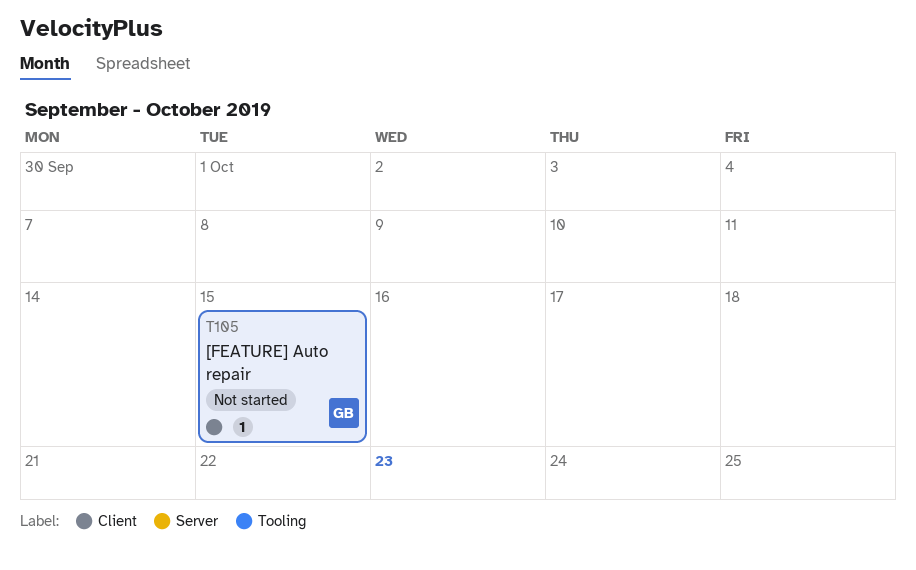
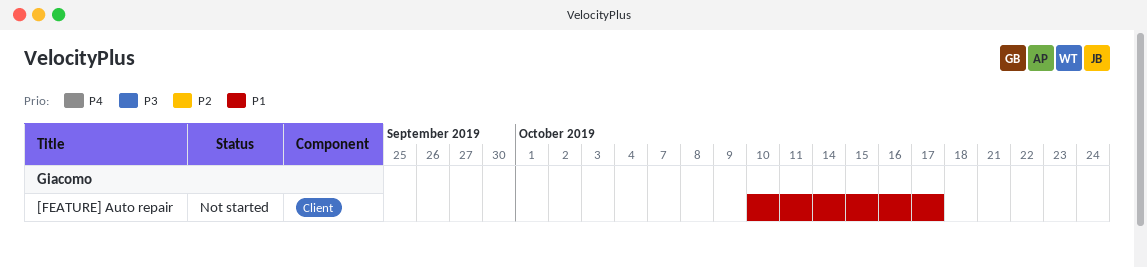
[FEATURE] Auto repair, due: Oct 15 -> Oct 17

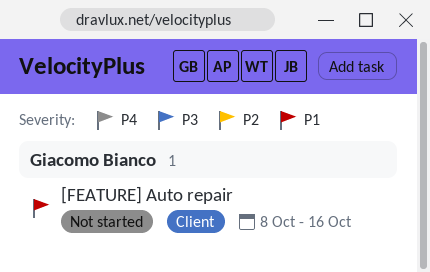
[FEATURE] Auto repair, start: Oct 10 -> Oct 8
[FEATURE] Auto repair, due: Oct 17 -> Oct 16

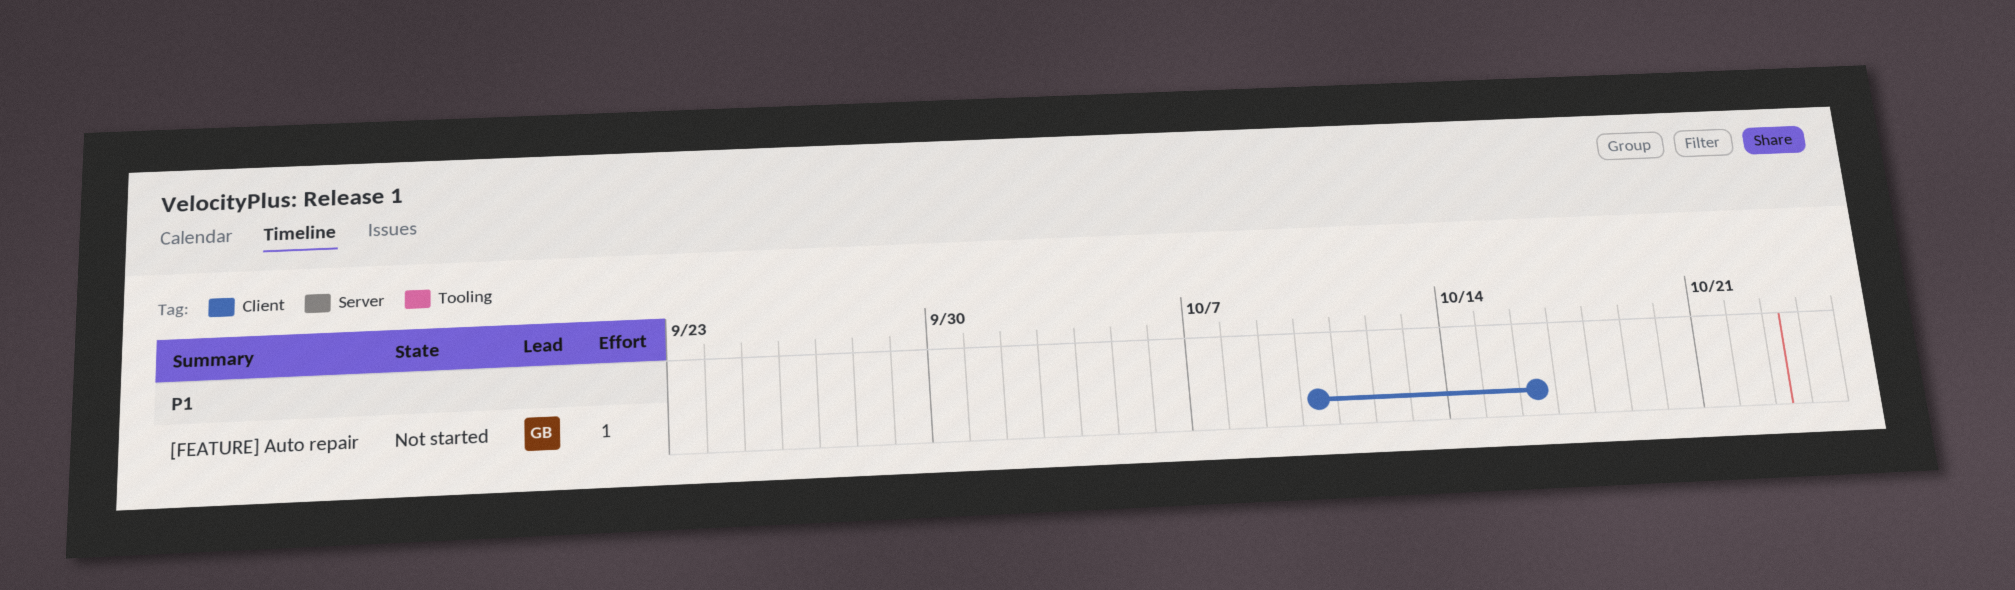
[FEATURE] Auto repair, start: Oct 8 -> Oct 10

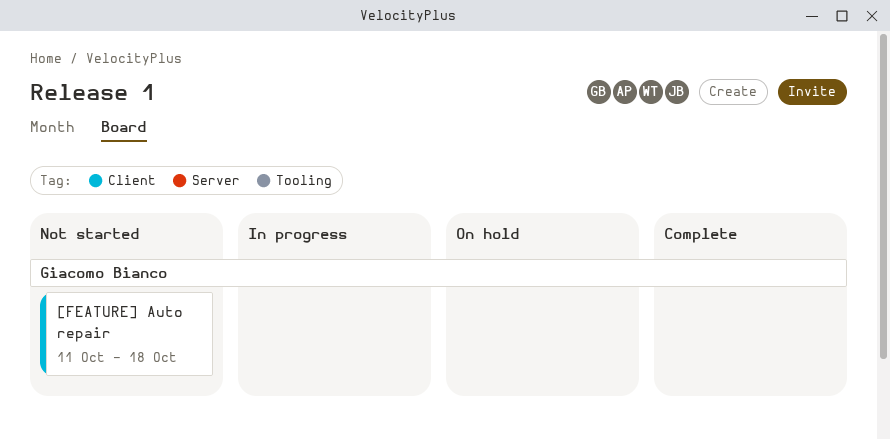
[FEATURE] Auto repair, start: Oct 10 -> Oct 11
[FEATURE] Auto repair, due: Oct 16 -> Oct 18

